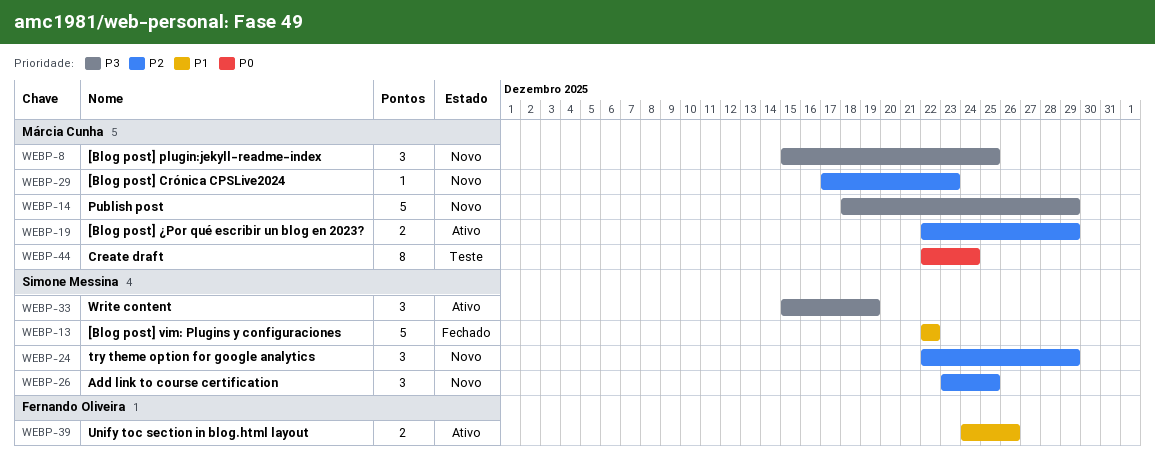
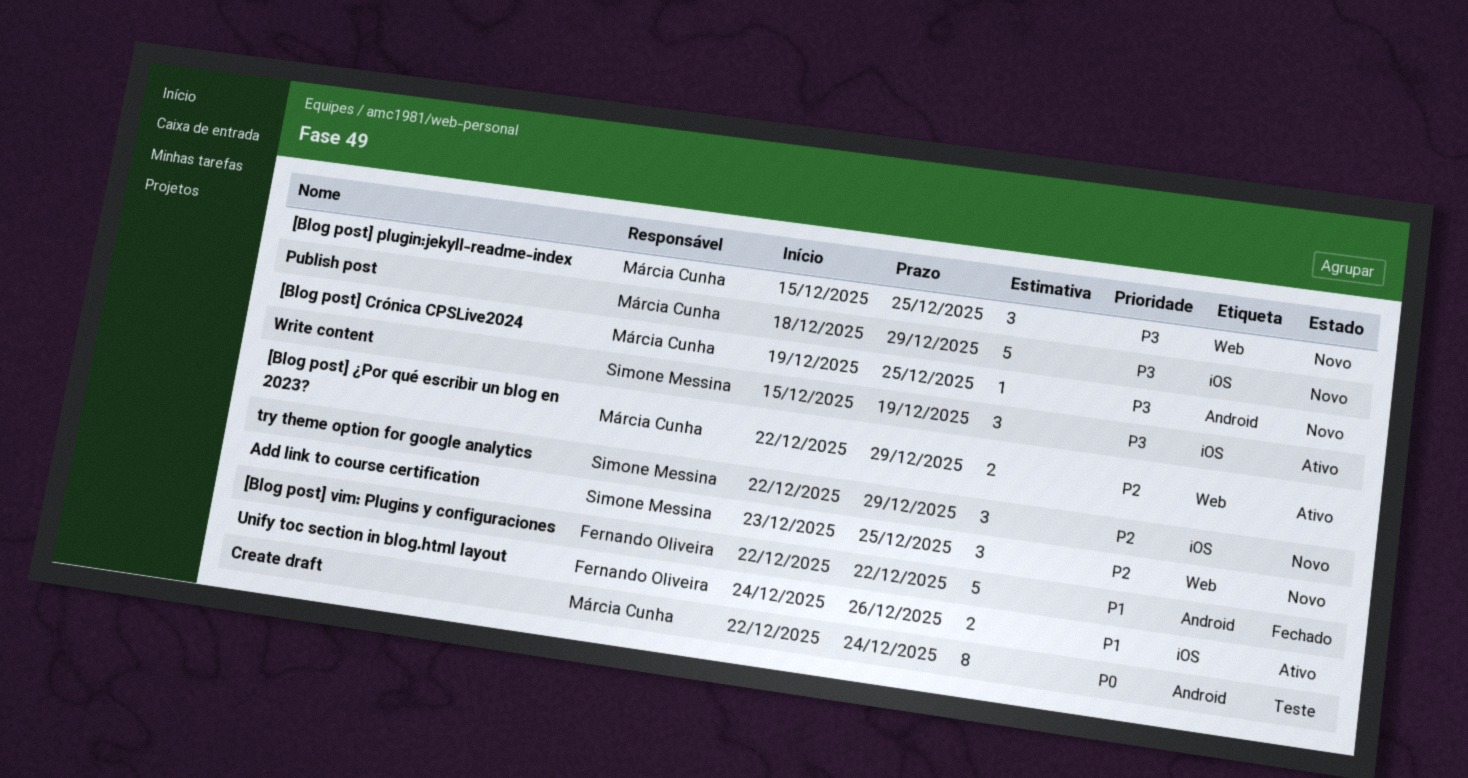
[Blog post] Crónica CPSLive2024, priority: P2 -> P3
[Blog post] Crónica CPSLive2024, start: Dec 17 -> Dec 19
[Blog post] Crónica CPSLive2024, due: Dec 23 -> Dec 25
[Blog post] vim: Plugins y configuraciones, owner: Simone Messina -> Fernando Oliveira

